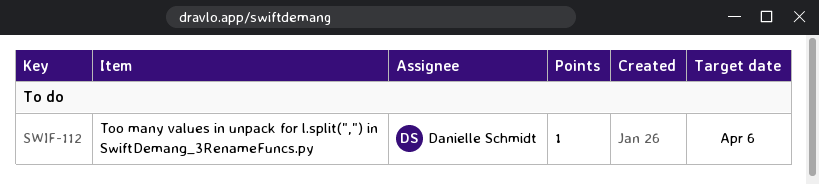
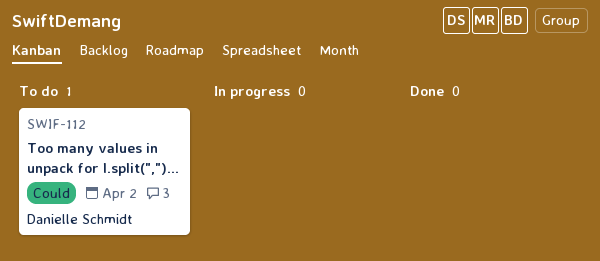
SWIF-112, due: Apr 6 -> Apr 2

